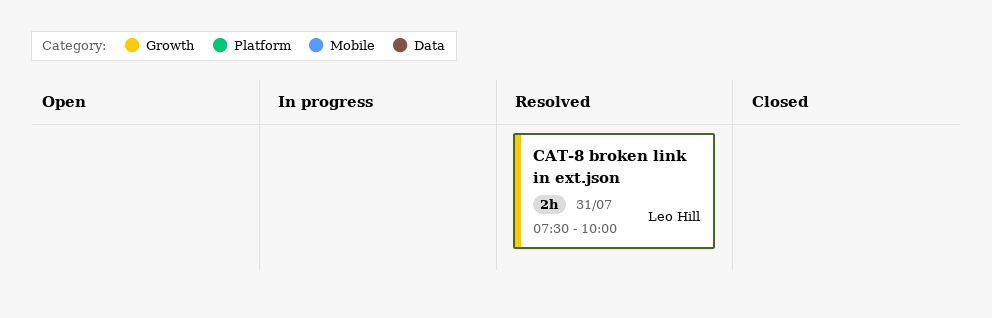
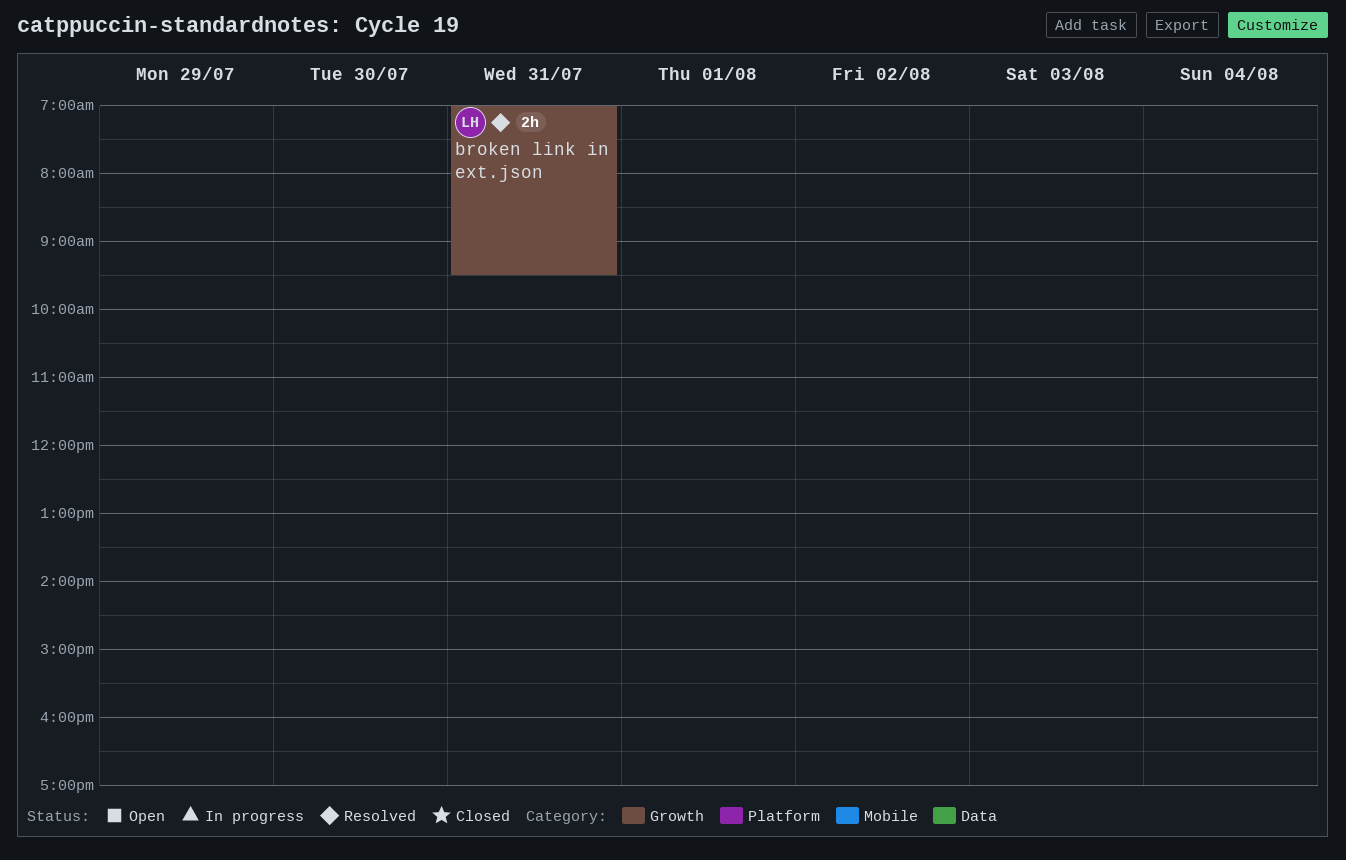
broken link in ext.json, begins: 07:30 -> 07:00
broken link in ext.json, ends: 10:00 -> 09:30

